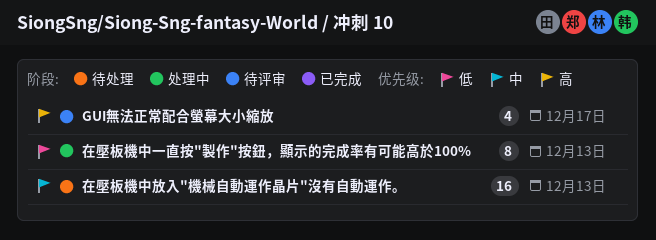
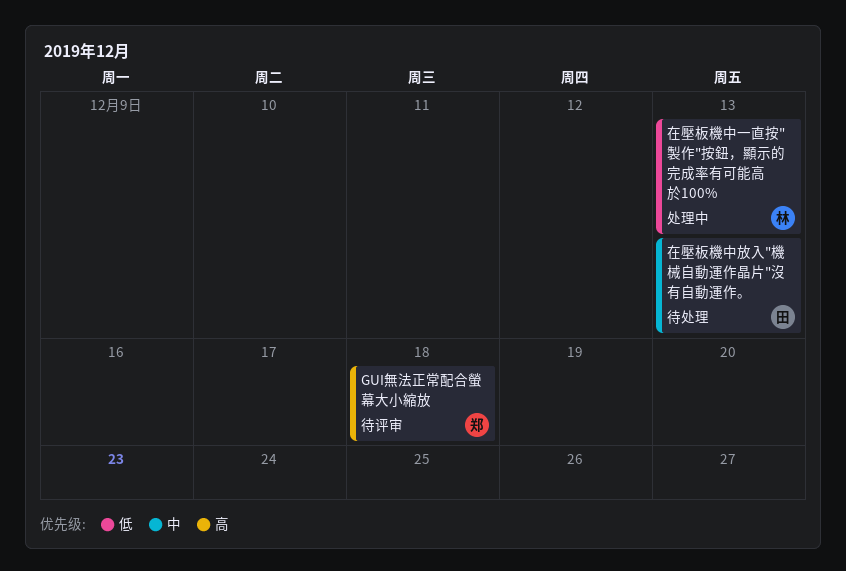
GUI無法正常配合螢幕大小縮放, due: Dec 17 -> Dec 18

